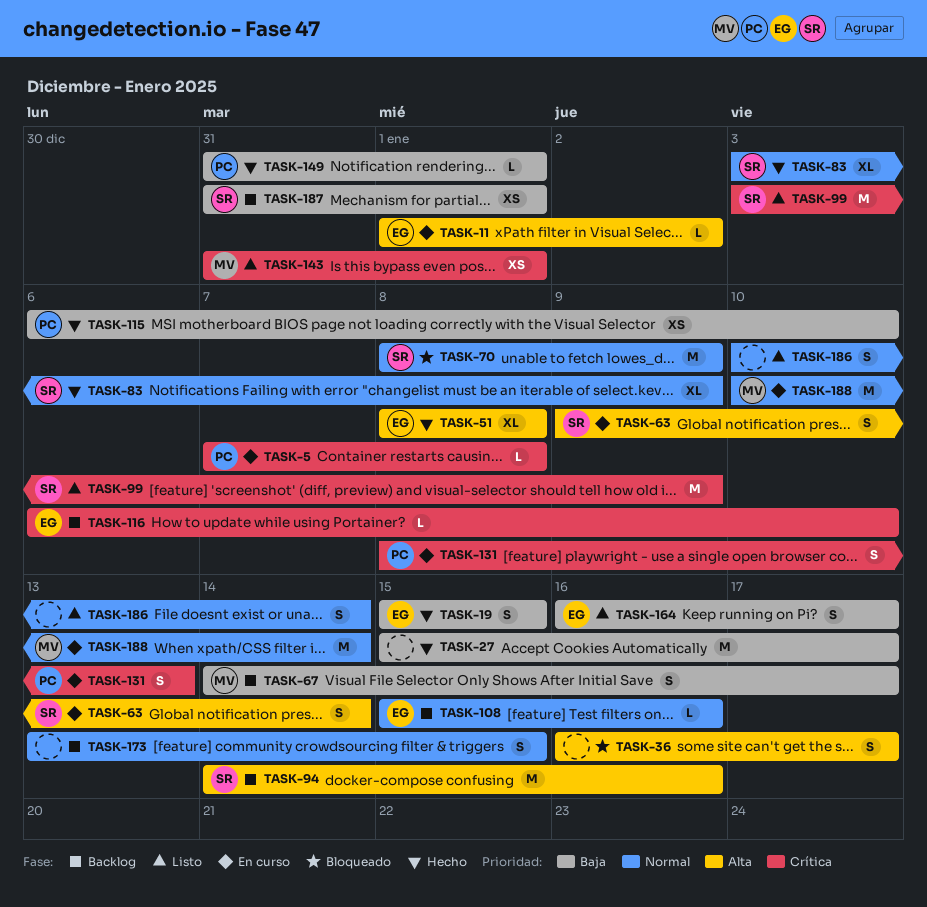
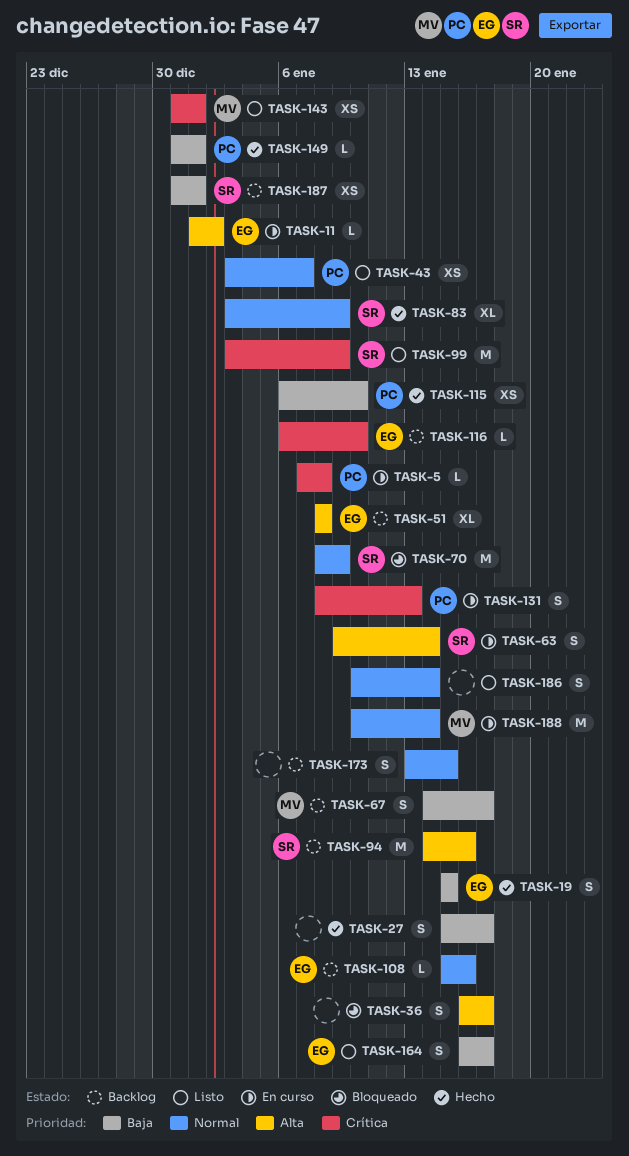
TASK-27, estimate: M -> S
TASK-43: none -> present
TASK-51, status: Hecho -> Backlog

